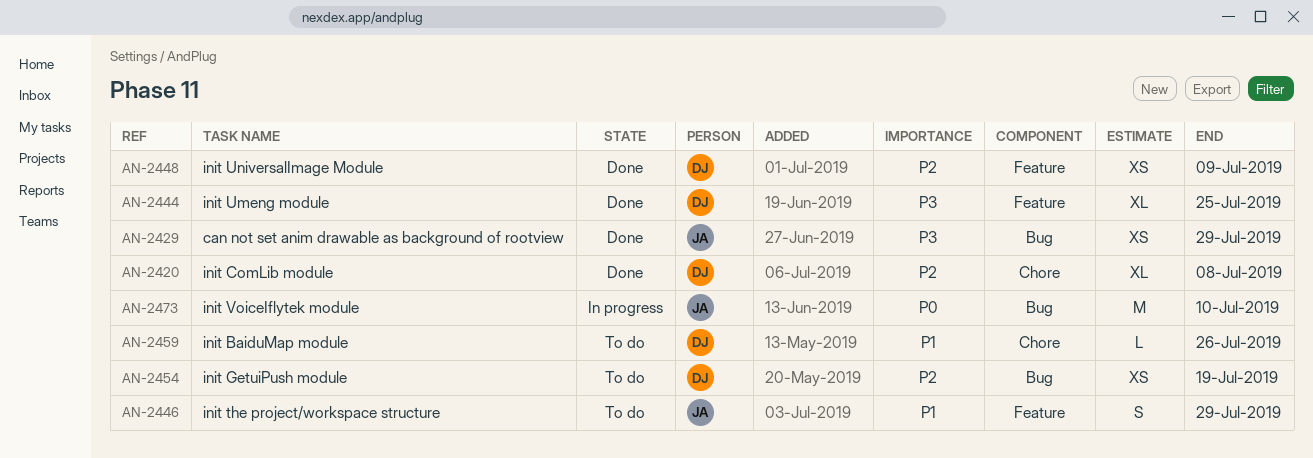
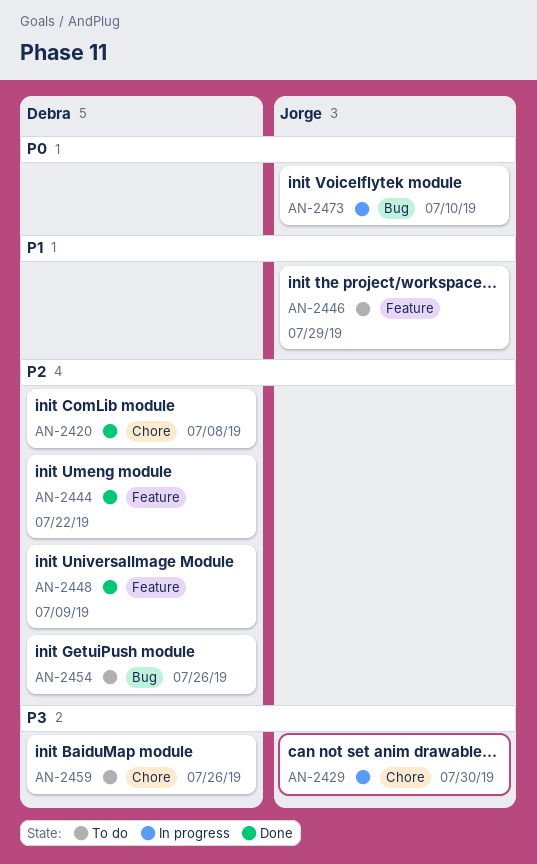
AN-2429, status: Done -> In progress
AN-2429, label: Bug -> Chore
AN-2429, due: Jul 29 -> Jul 30
AN-2444, priority: P3 -> P2
AN-2444, due: Jul 25 -> Jul 22
AN-2454, due: Jul 19 -> Jul 26
AN-2459, priority: P1 -> P3

